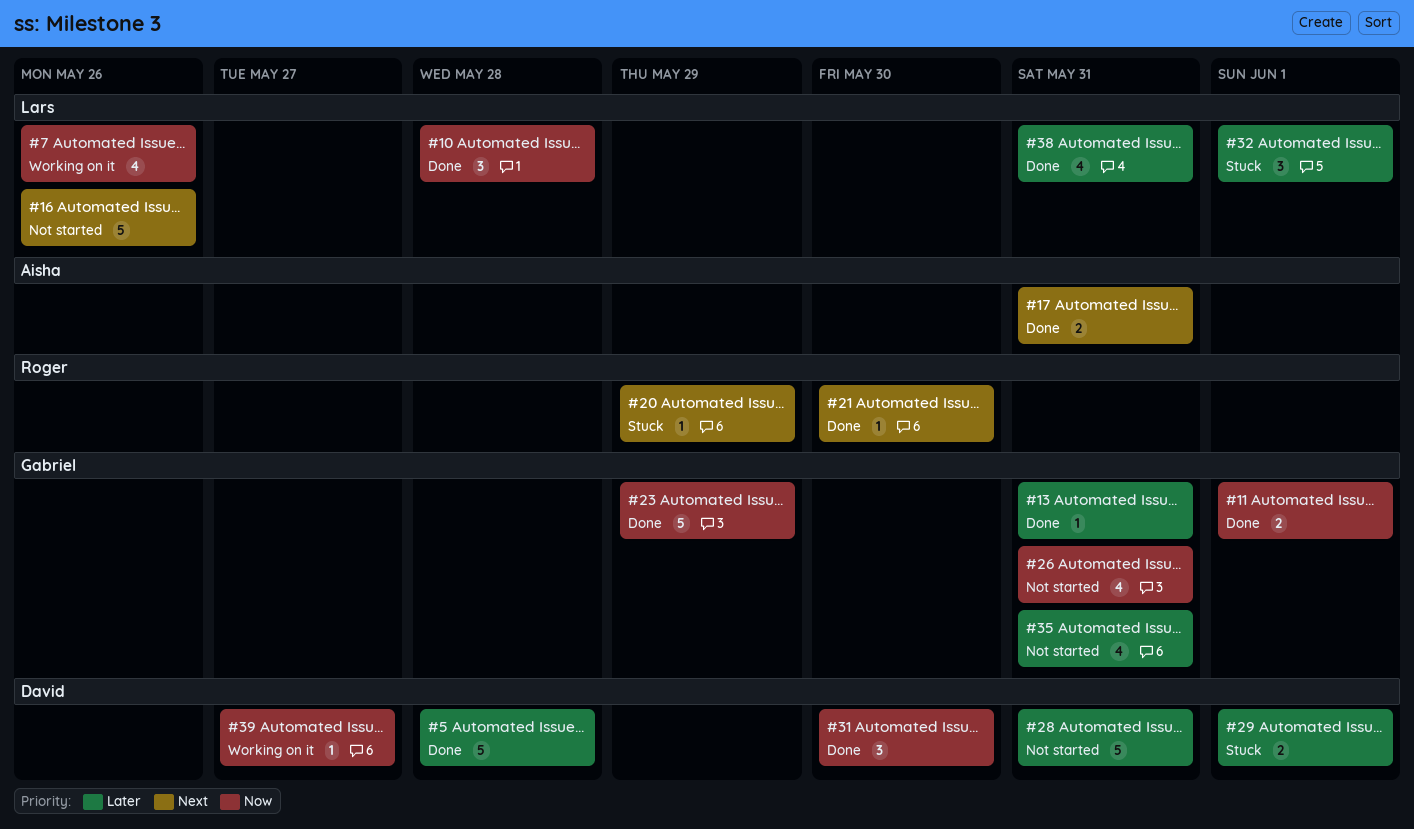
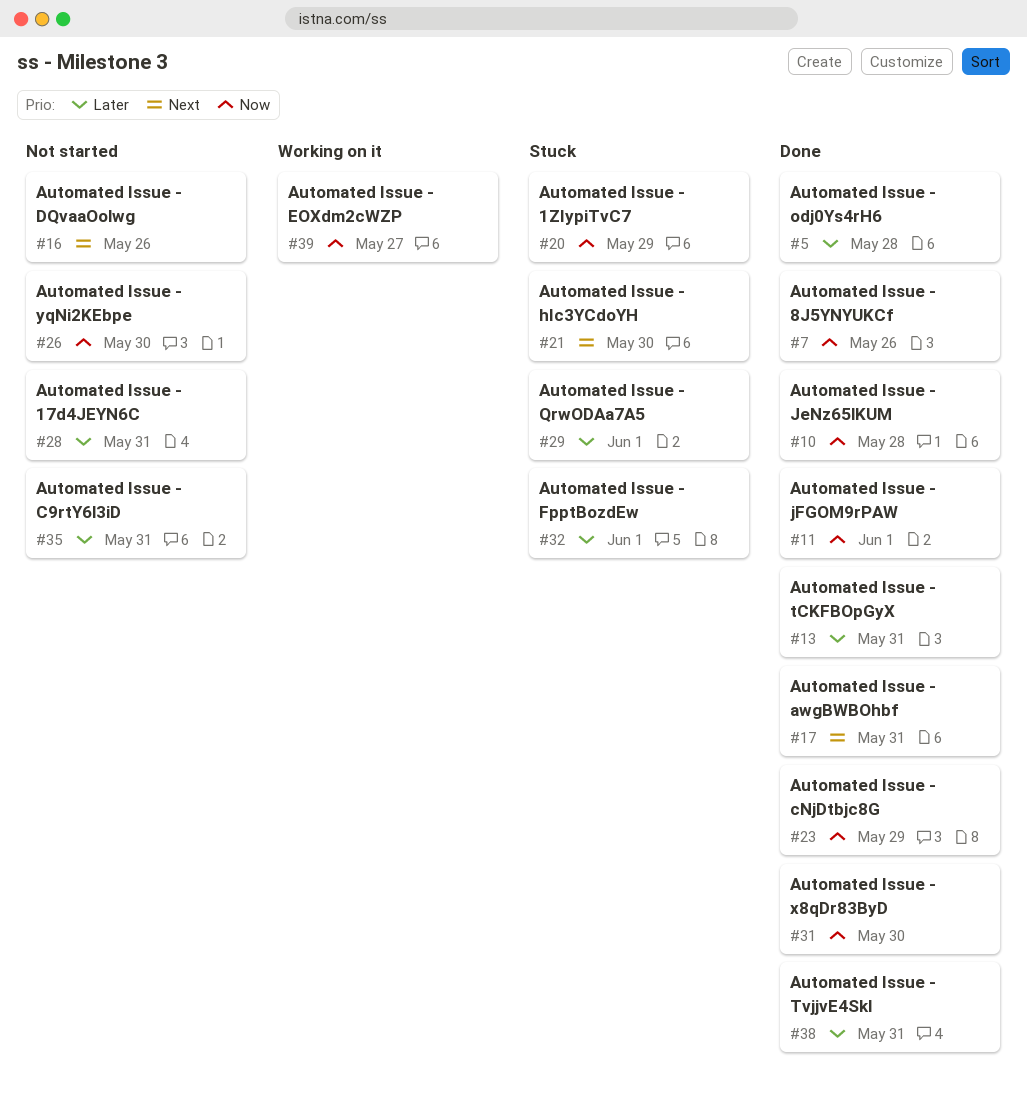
#7, status: Working on it -> Done
#20, priority: Next -> Now
#21, status: Done -> Stuck
#26, due: May 31 -> May 30

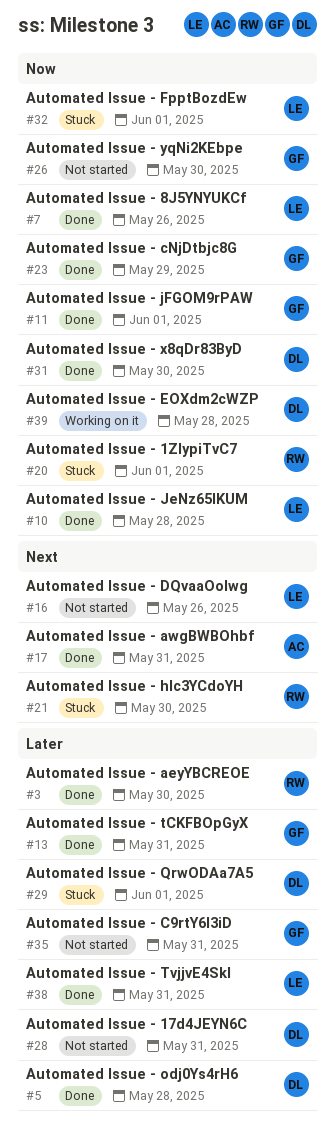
#3: none -> present
#20, due: May 29 -> Jun 1
#32, priority: Later -> Now
#39, due: May 27 -> May 28

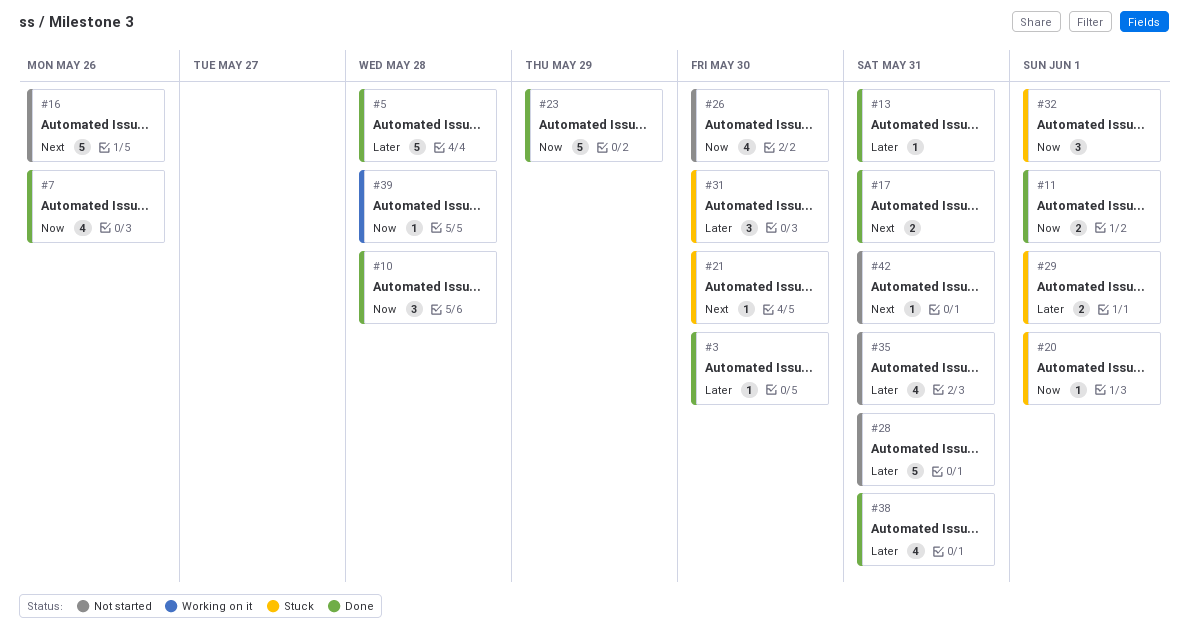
#31, status: Done -> Stuck
#31, priority: Now -> Later
#42: none -> present

